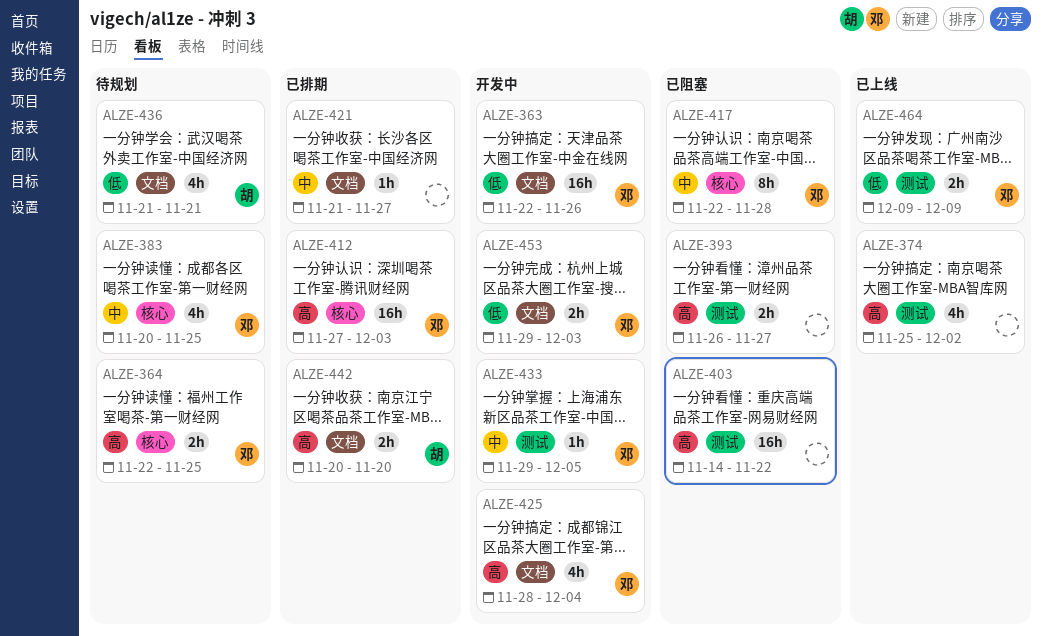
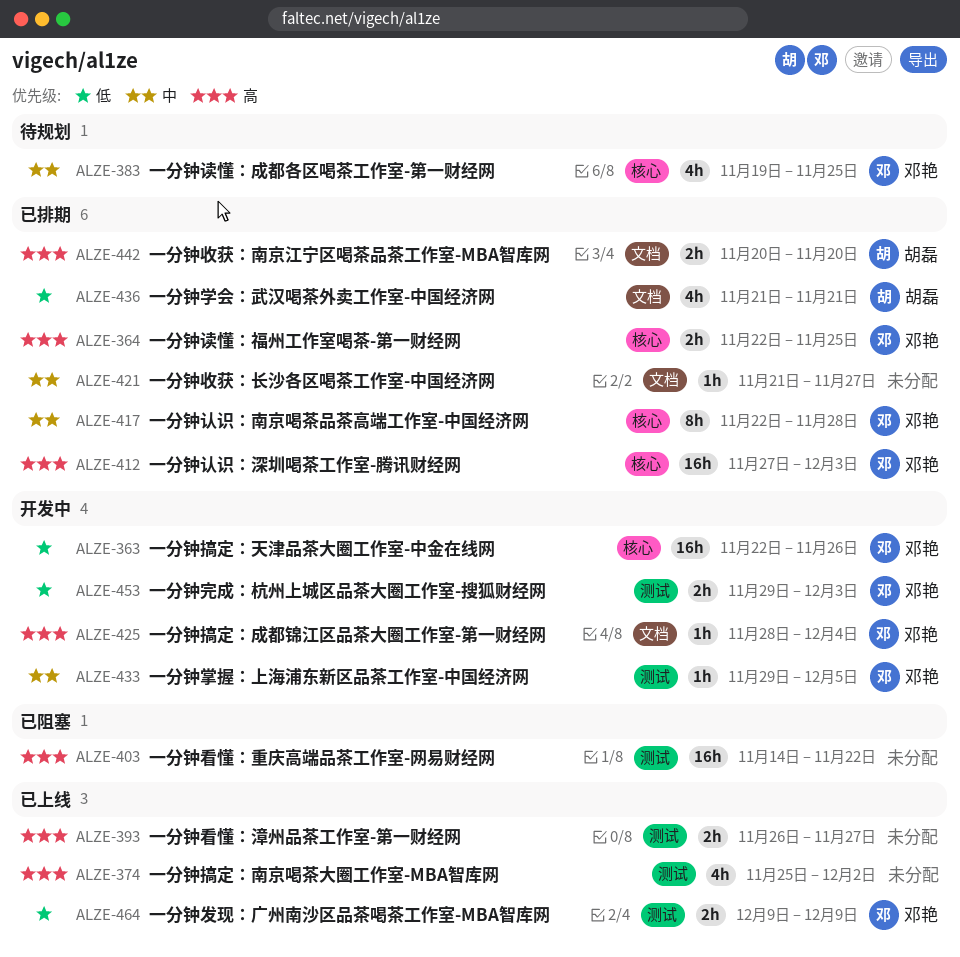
ALZE-363, label: 文档 -> 核心
ALZE-364, status: 待规划 -> 已排期
ALZE-383, start: Nov 20 -> Nov 19
ALZE-393, status: 已阻塞 -> 已上线
ALZE-417, status: 已阻塞 -> 已排期
ALZE-425, estimate: 4h -> 1h
ALZE-436, status: 待规划 -> 已排期
ALZE-453, label: 文档 -> 测试

